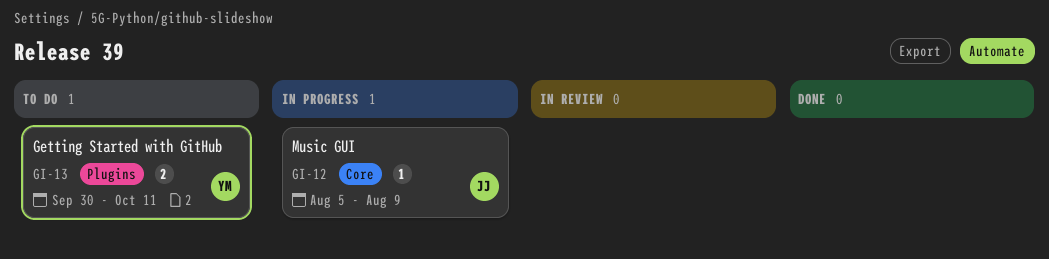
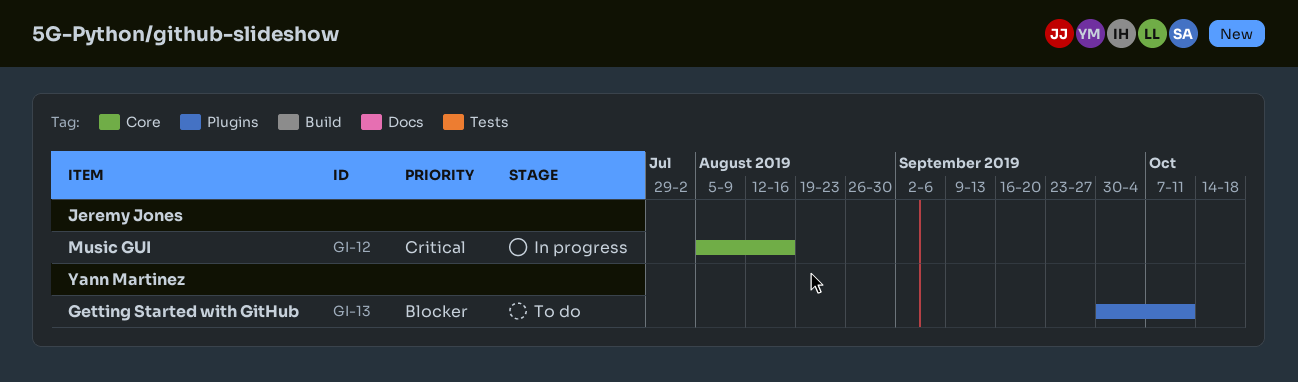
GI-12, due: Aug 9 -> Aug 16

